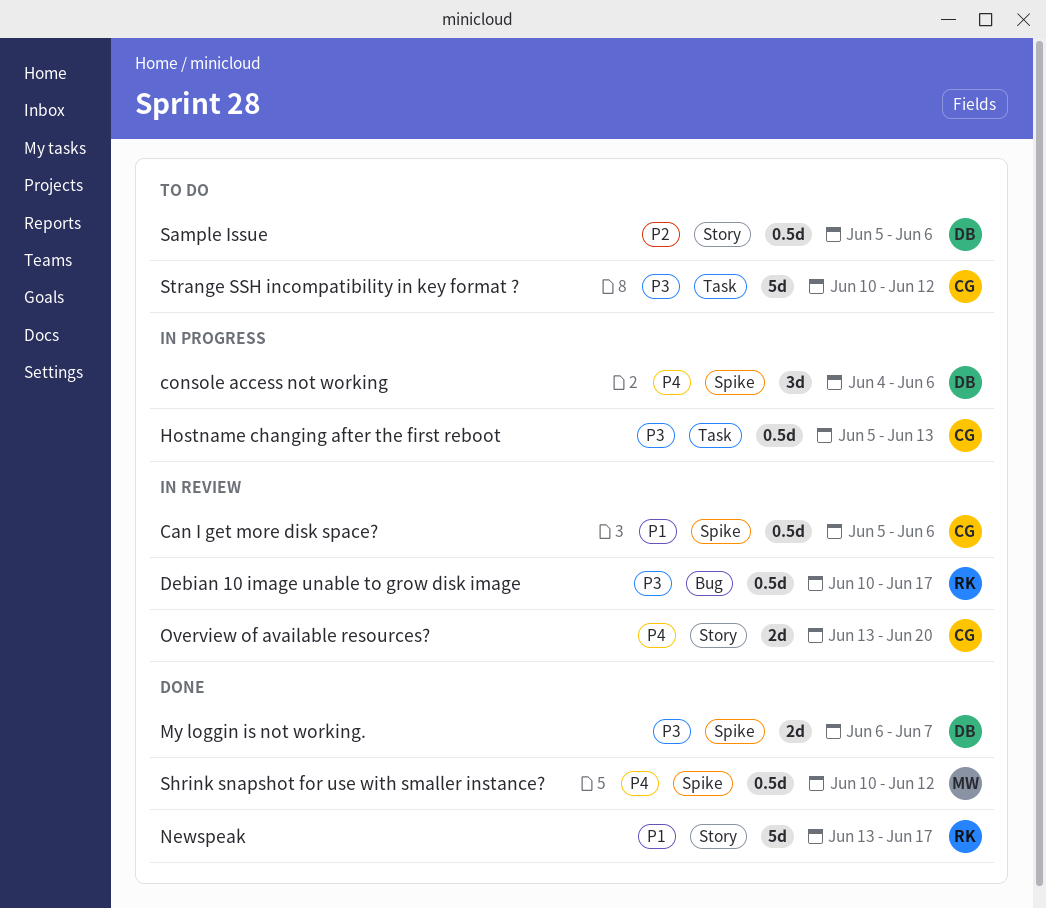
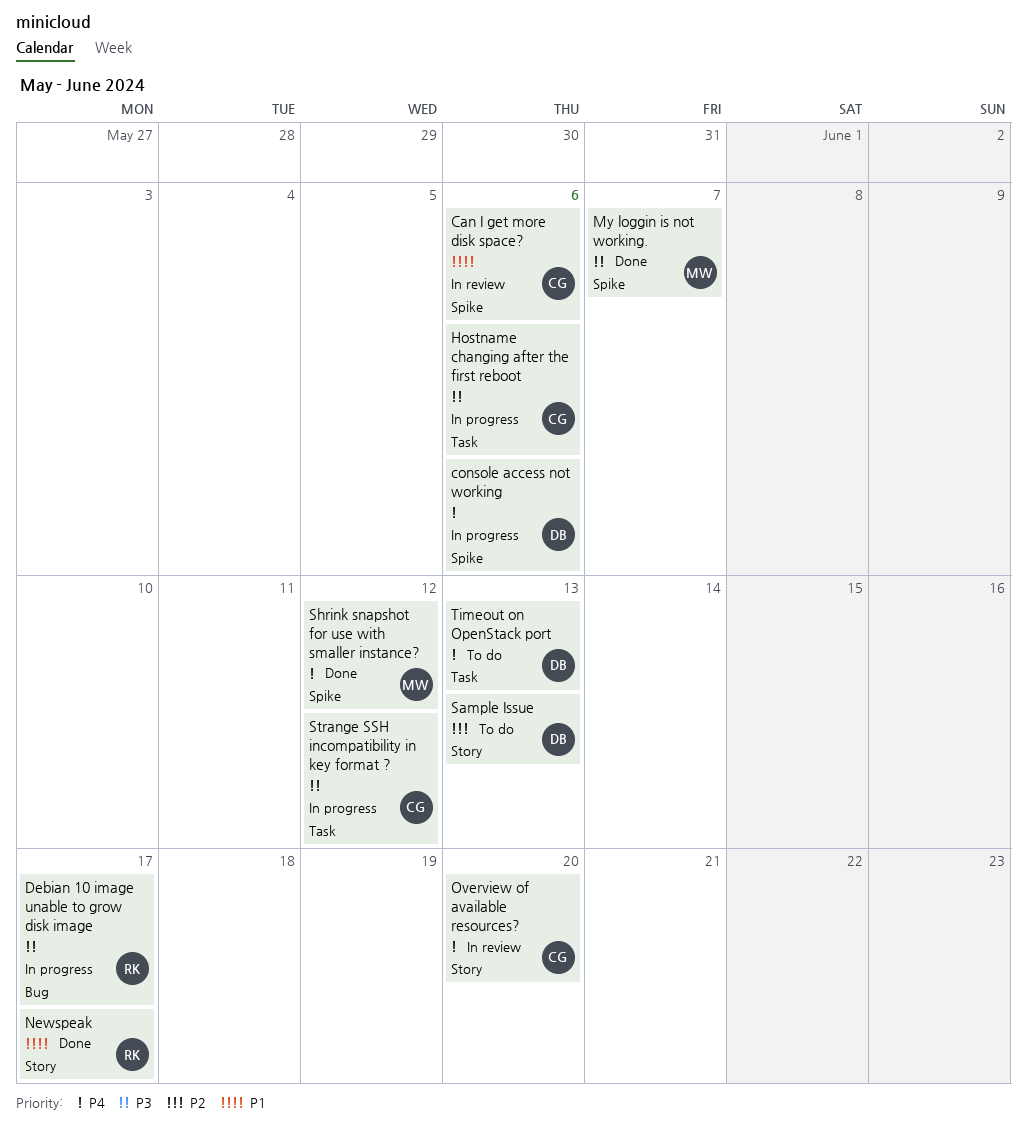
Debian 10 image unable to grow disk image, status: In review -> In progress
Hostname changing after the first reboot, due: Jun 13 -> Jun 6
My loggin is not working., owner: DB -> MW
Sample Issue, due: Jun 6 -> Jun 13
Strange SSH incompatibility in key format ?, status: To do -> In progress
Timeout on OpenStack port: none -> present

